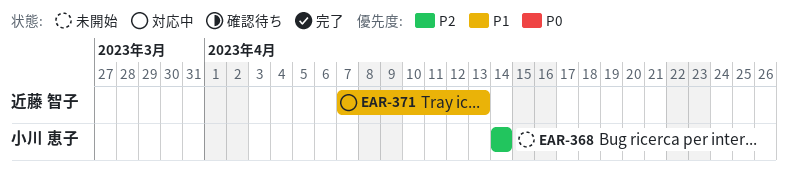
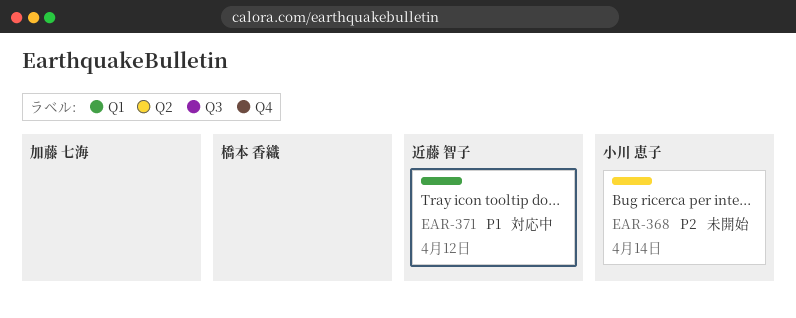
EAR-371, due: Apr 13 -> Apr 12

